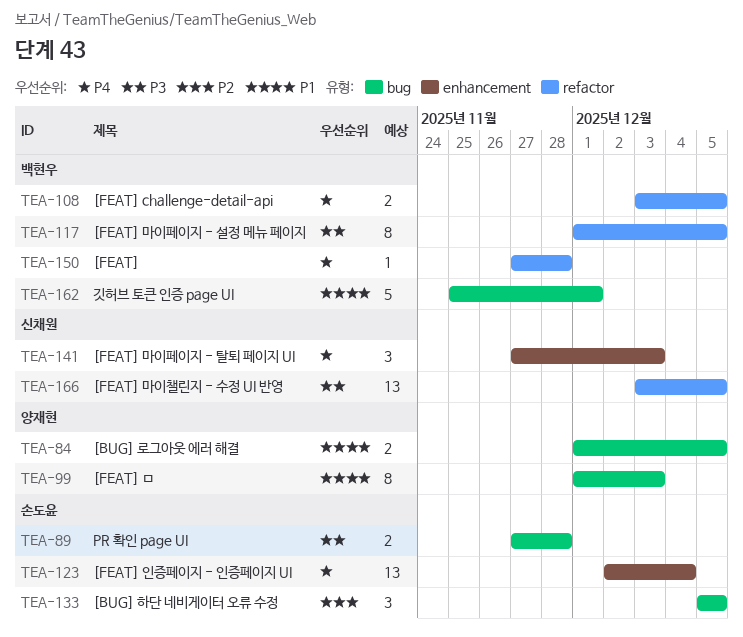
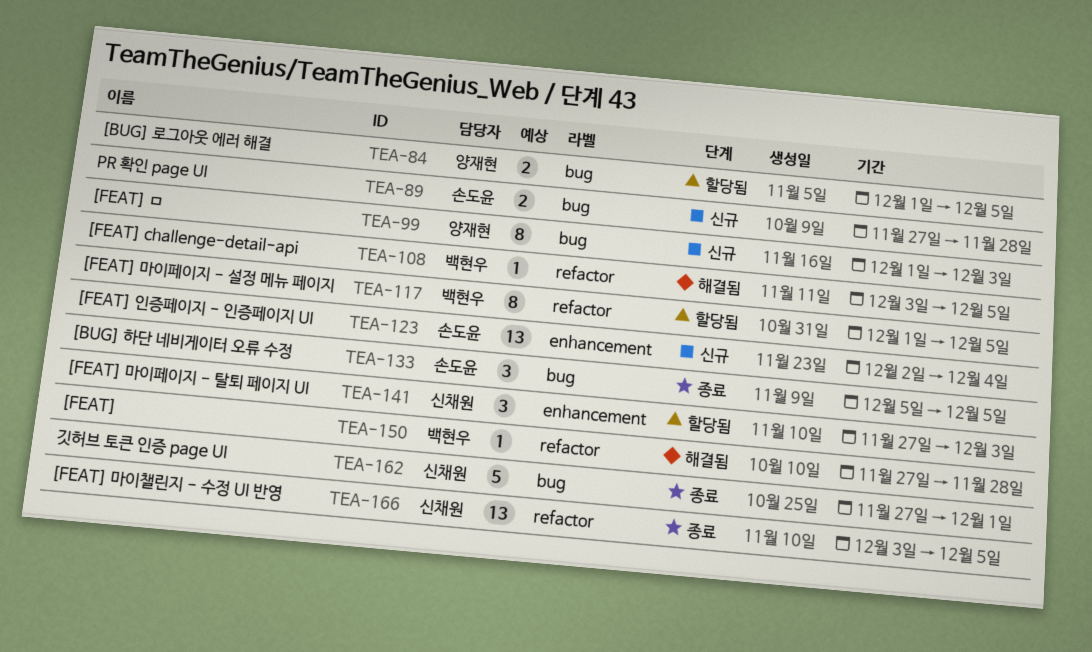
TEA-108, estimate: 2 -> 1
TEA-162, owner: 백현우 -> 신채원
TEA-162, start: Nov 25 -> Nov 27

